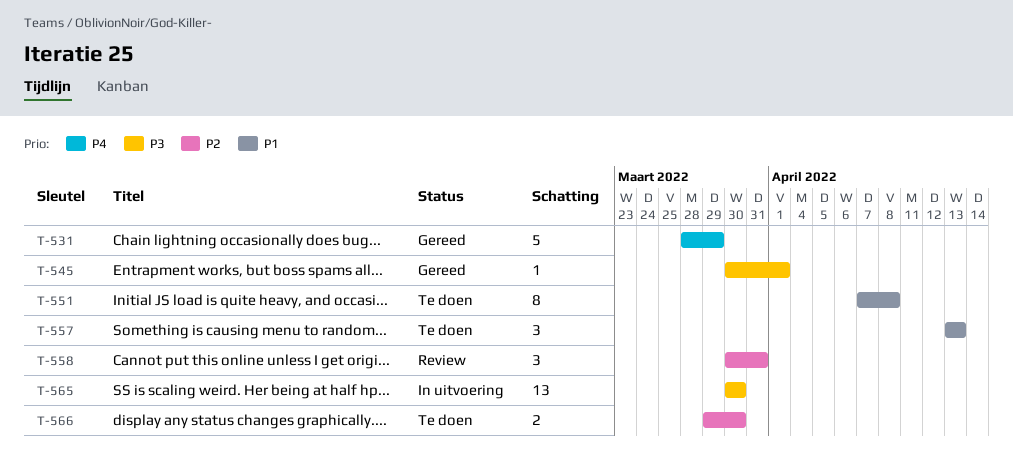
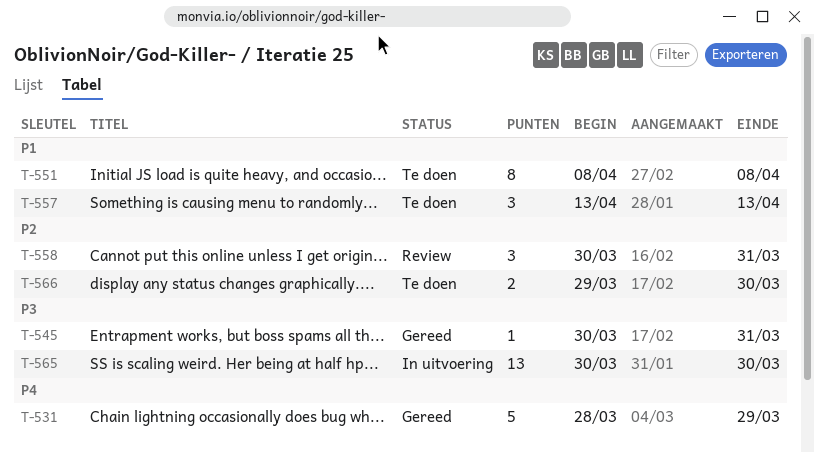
T-545, due: Apr 1 -> Mar 31
T-551, start: Apr 7 -> Apr 8

